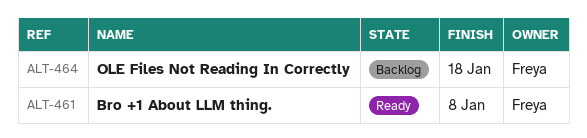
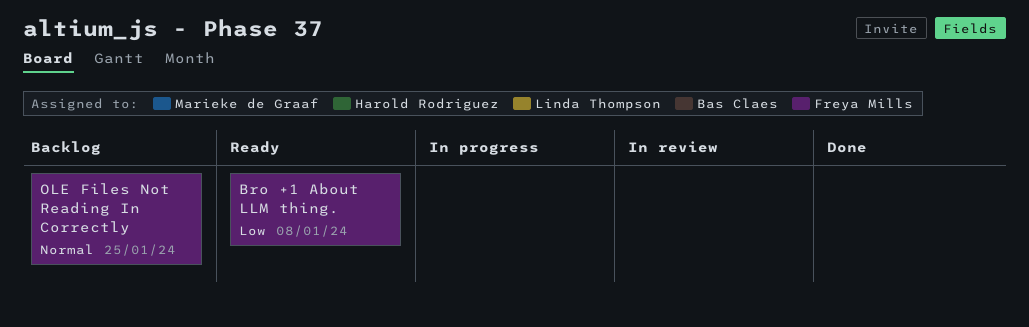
OLE Files Not Reading In Correctly, due: Jan 18 -> Jan 25

